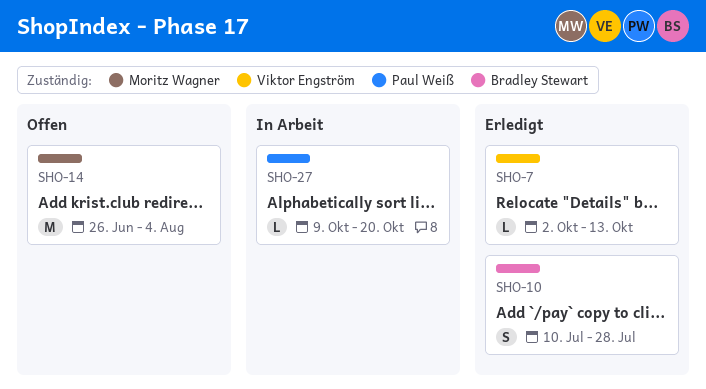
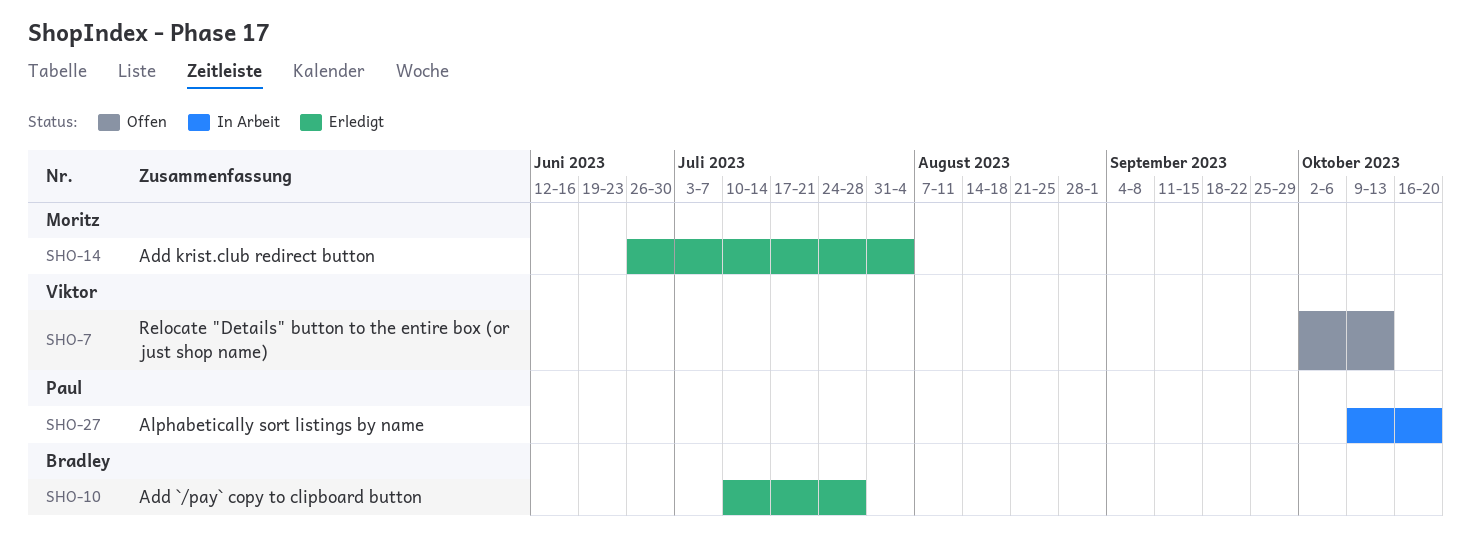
SHO-7, status: Erledigt -> Offen
SHO-14, status: Offen -> Erledigt

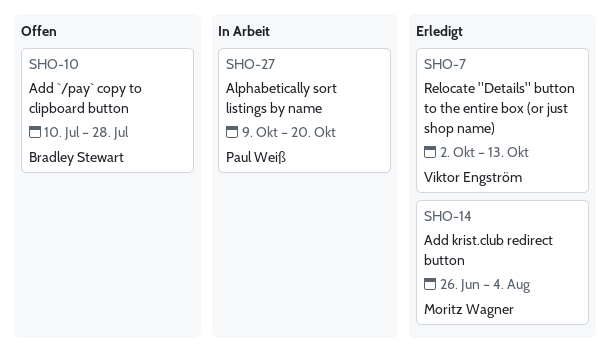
SHO-7, status: Offen -> Erledigt
SHO-10, status: Erledigt -> Offen

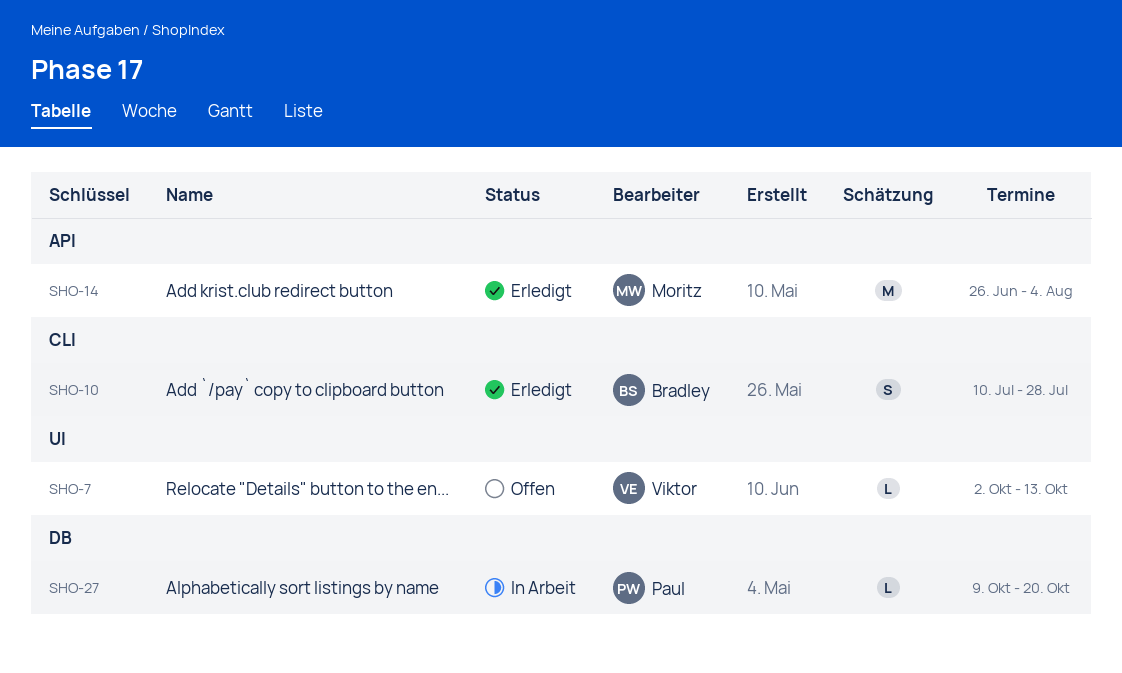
SHO-7, status: Erledigt -> Offen
SHO-10, status: Offen -> Erledigt

